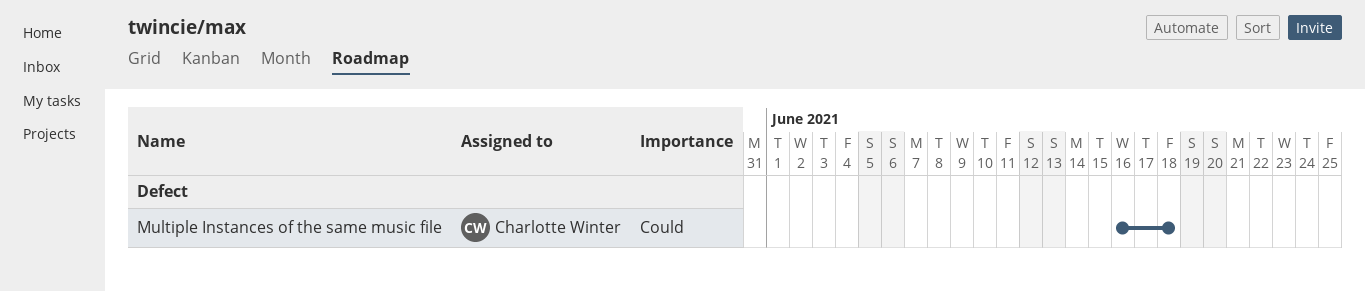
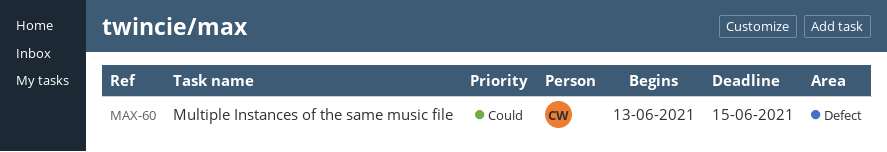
Multiple Instances of the same music file, start: Jun 16 -> Jun 13
Multiple Instances of the same music file, due: Jun 18 -> Jun 15

